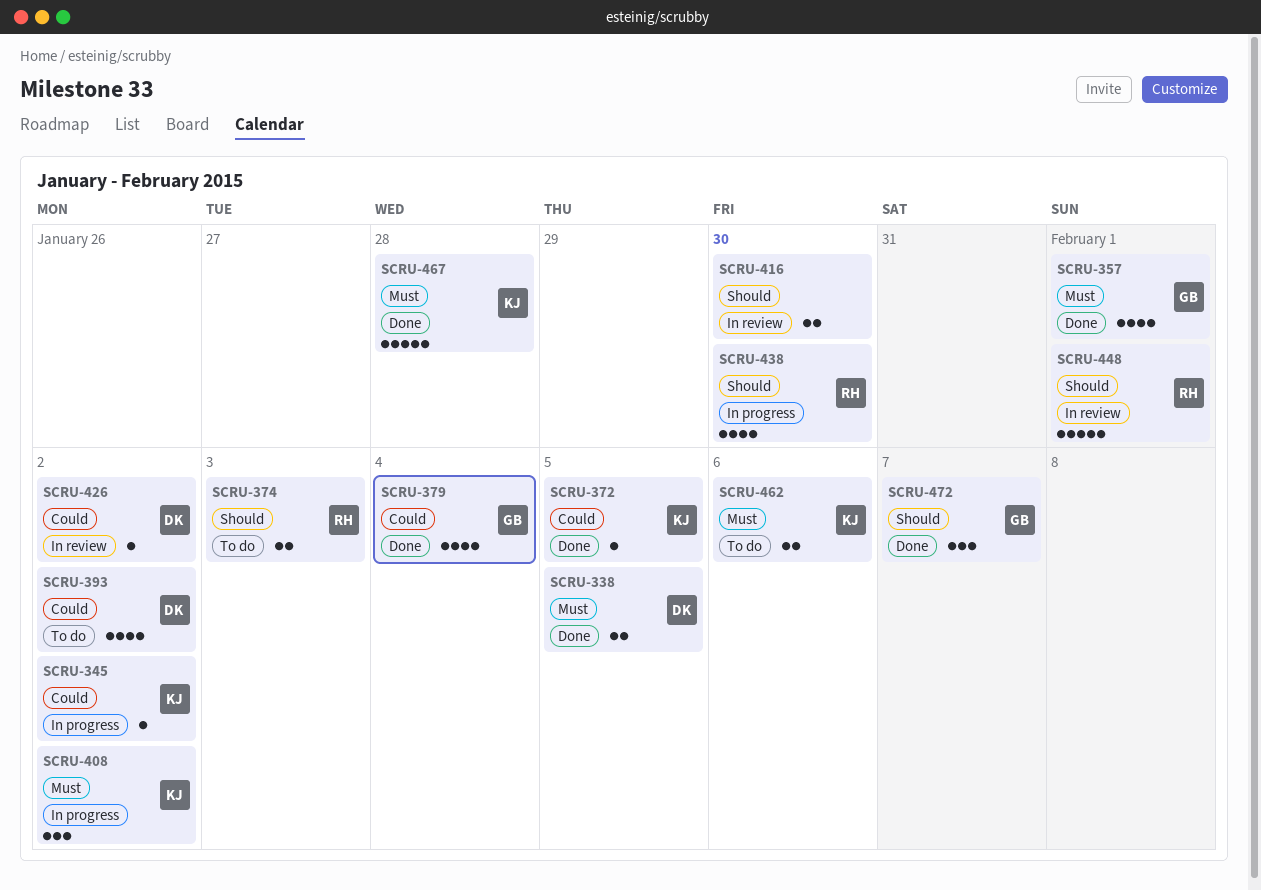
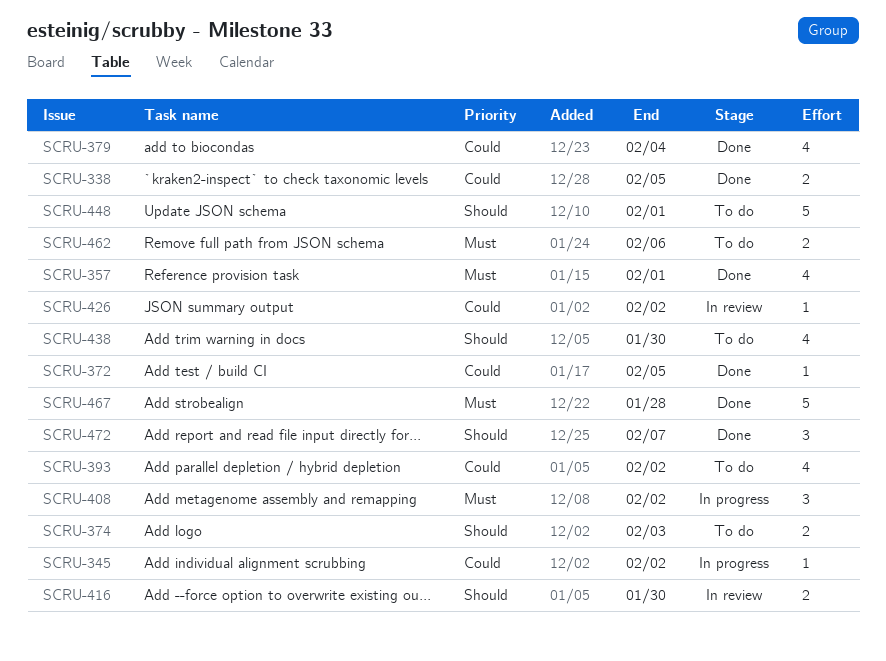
SCRU-338, priority: Must -> Could
SCRU-438, status: In progress -> To do
SCRU-448, status: In review -> To do

